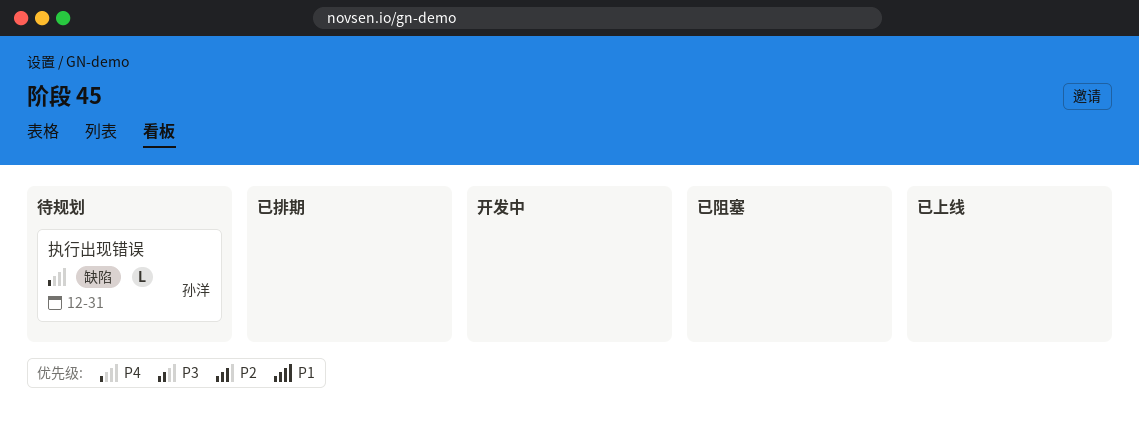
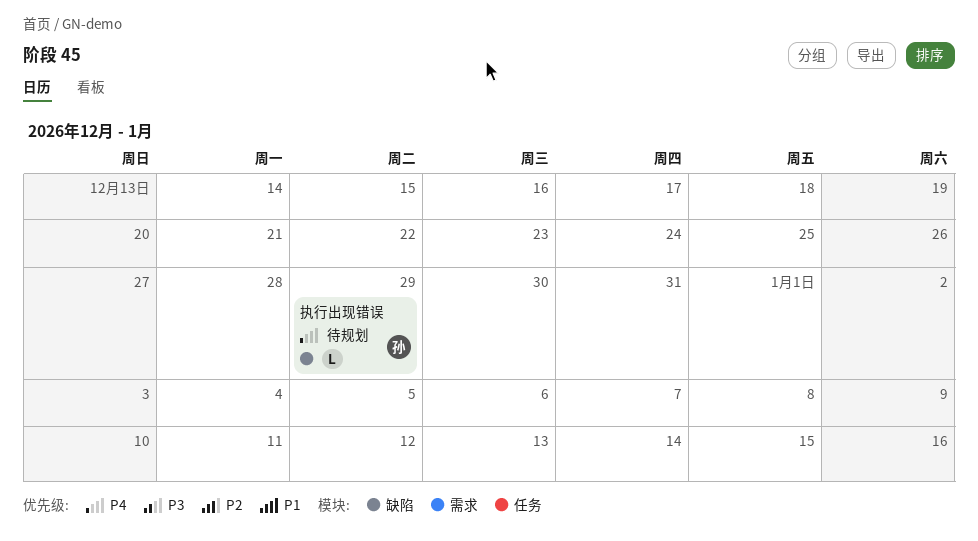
执行出现错误, due: Dec 31 -> Dec 29

